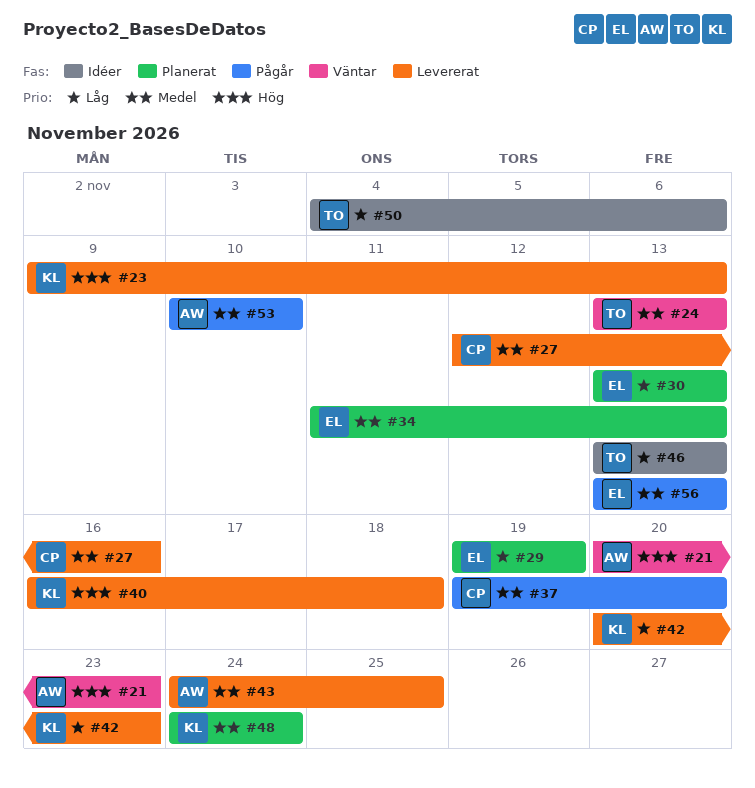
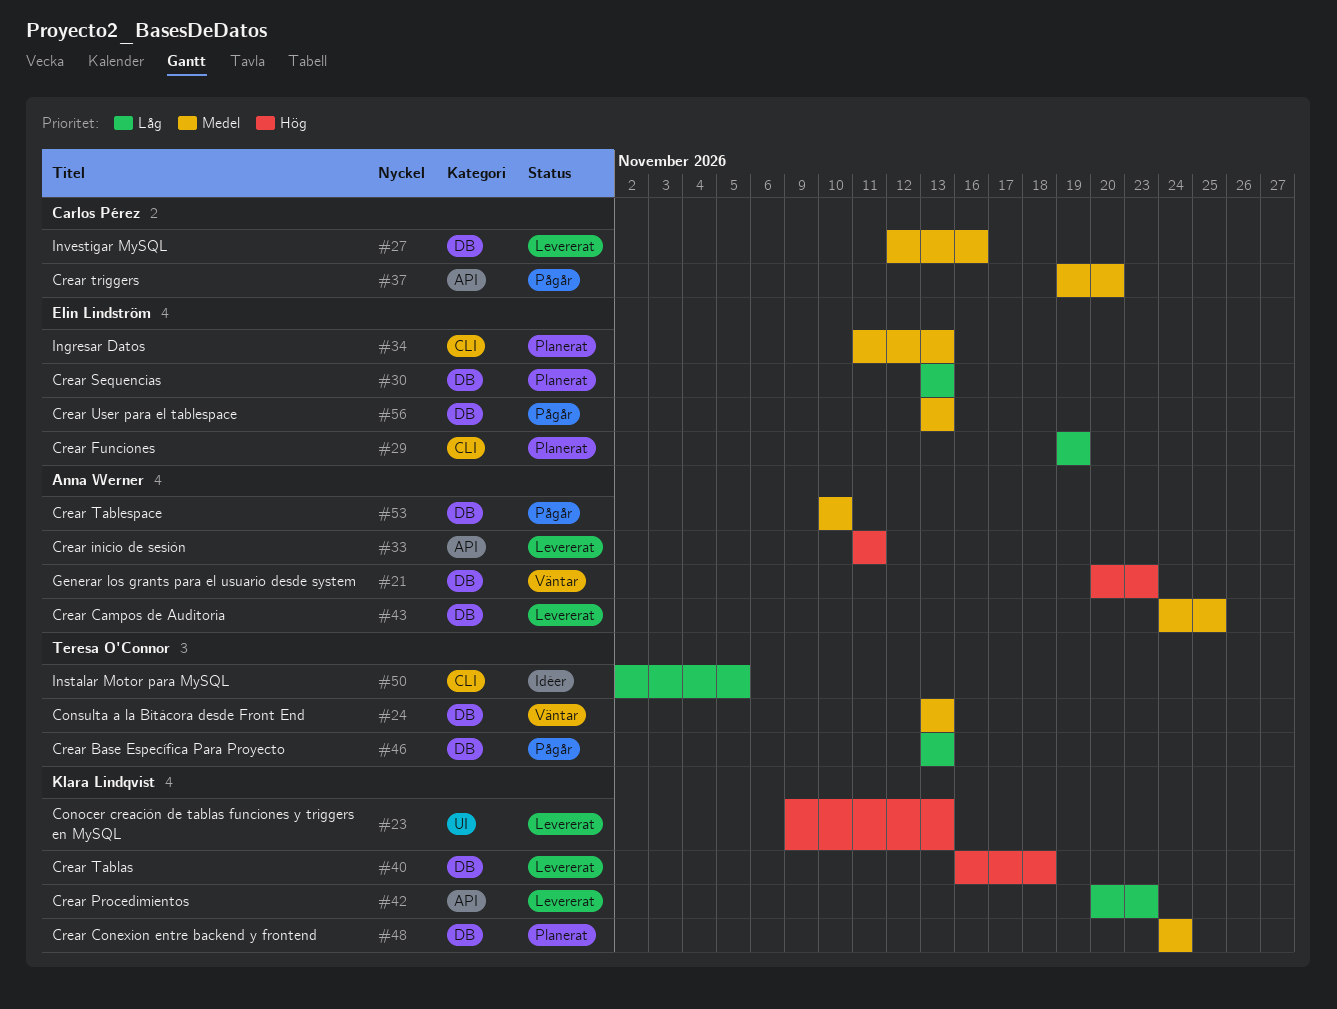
#33: none -> present
#46, status: Idéer -> Pågår
#50, start: Nov 4 -> Nov 2
#50, due: Nov 6 -> Nov 5

